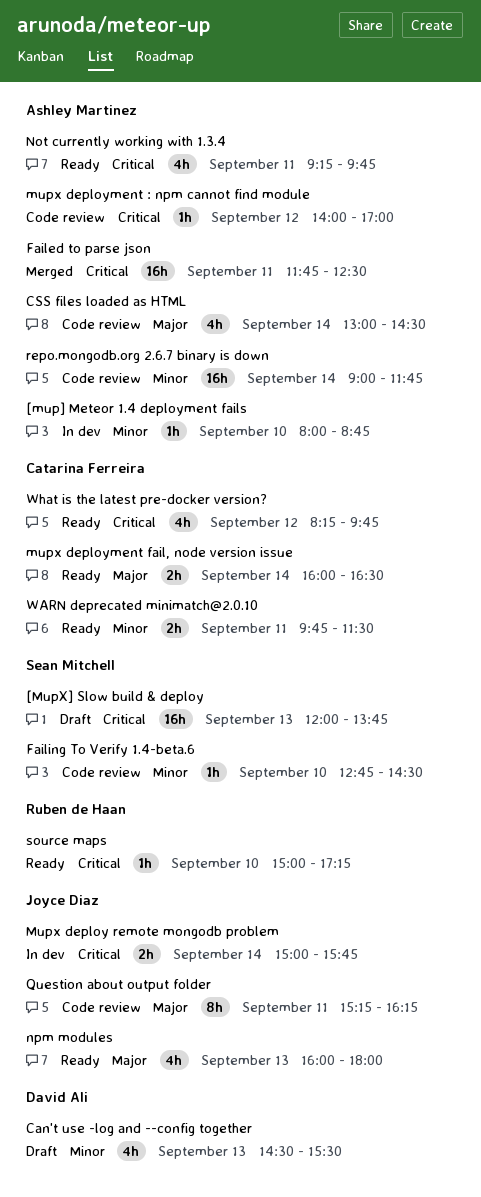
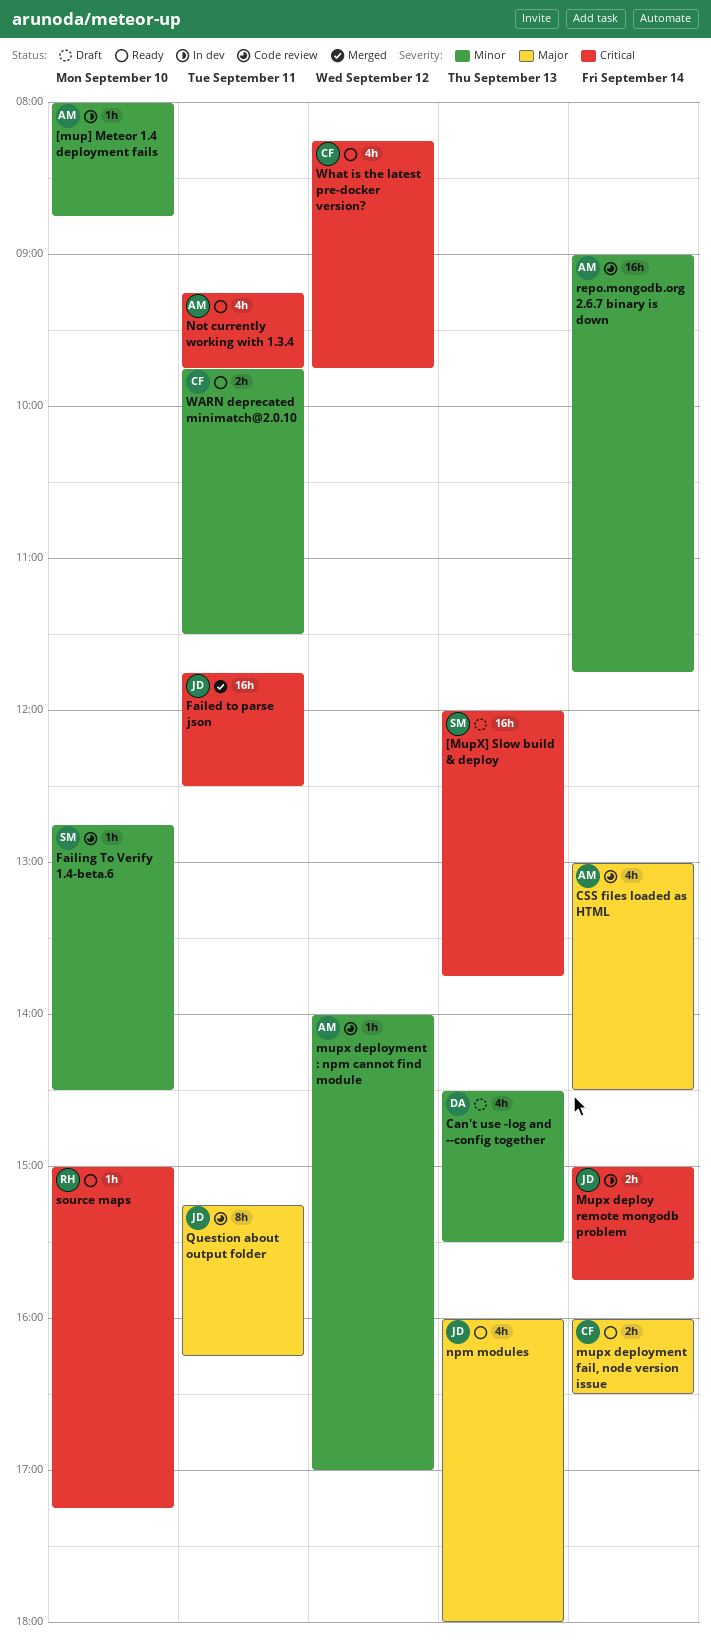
Failed to parse json, owner: Ashley Martinez -> Joyce Diaz
mupx deployment : npm cannot find module, priority: Critical -> Minor

